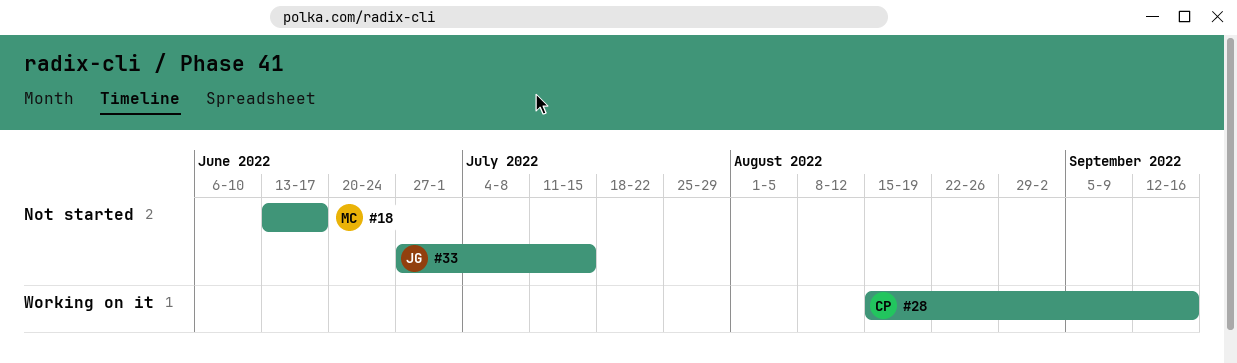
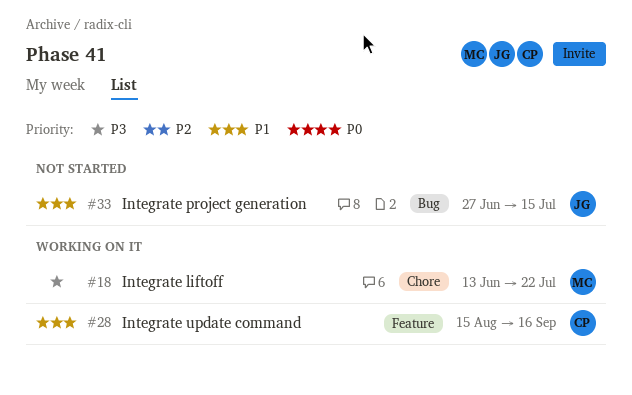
#18, status: Not started -> Working on it
#18, due: Jun 17 -> Jul 22

